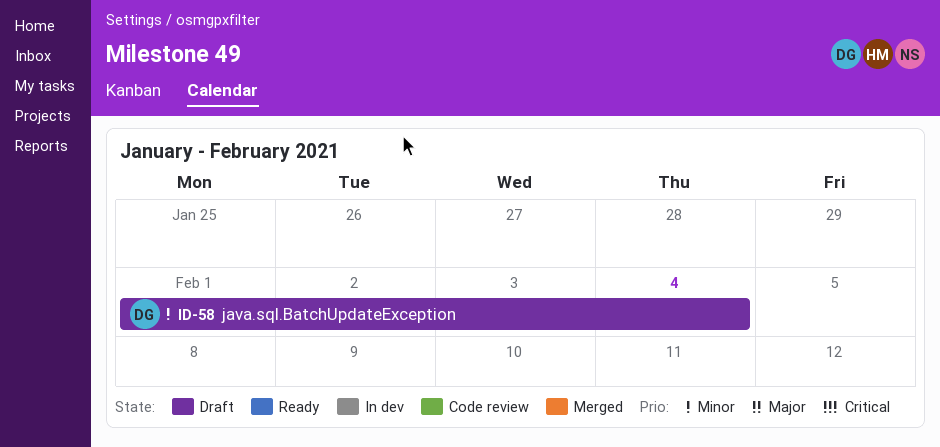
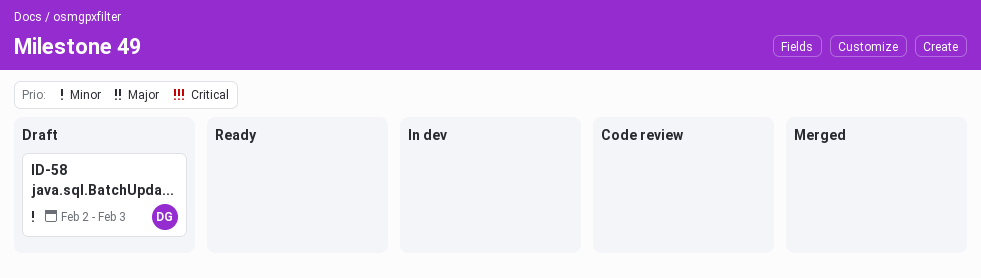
ID-58, start: Feb 1 -> Feb 2
ID-58, due: Feb 4 -> Feb 3

